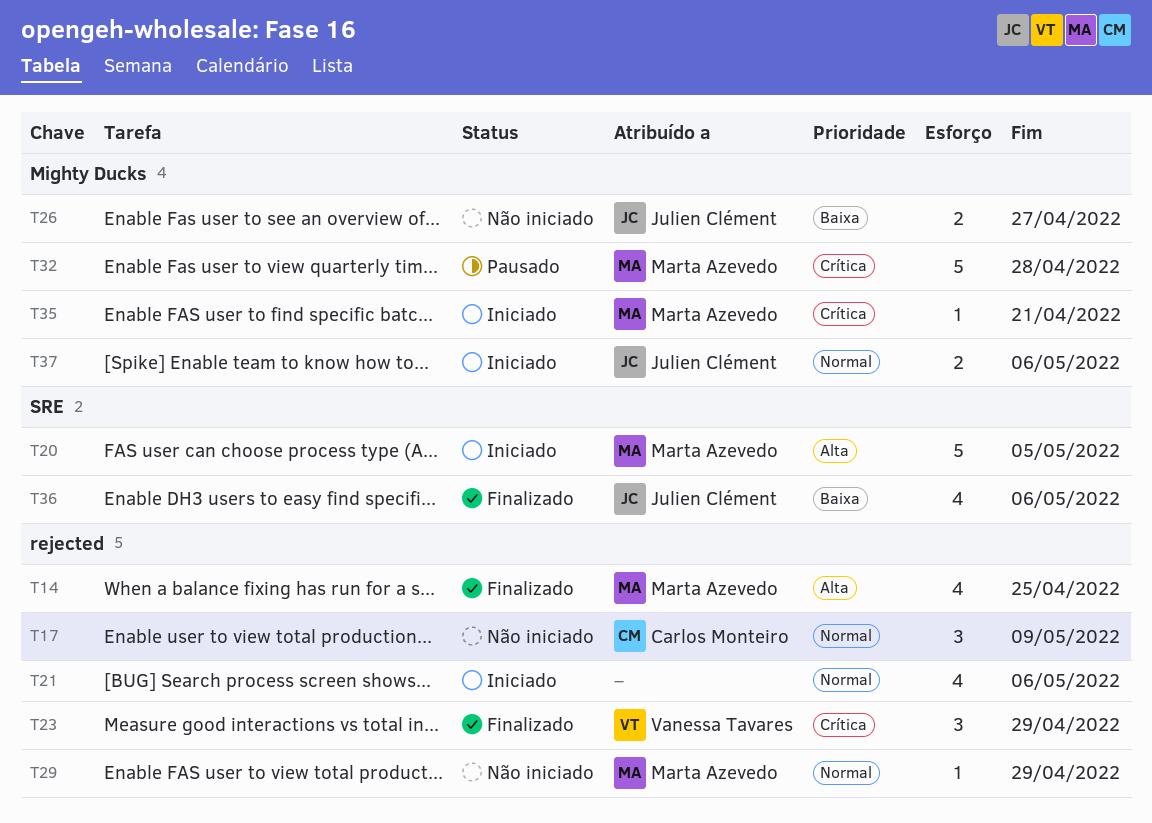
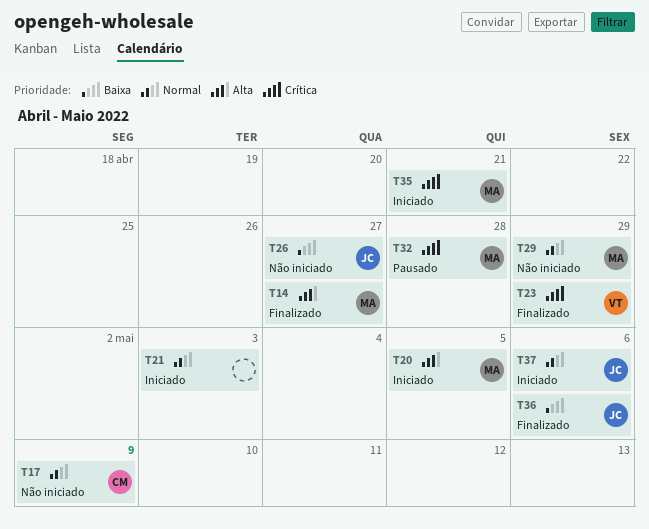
T14, due: Apr 25 -> Apr 27
T21, due: May 6 -> May 3

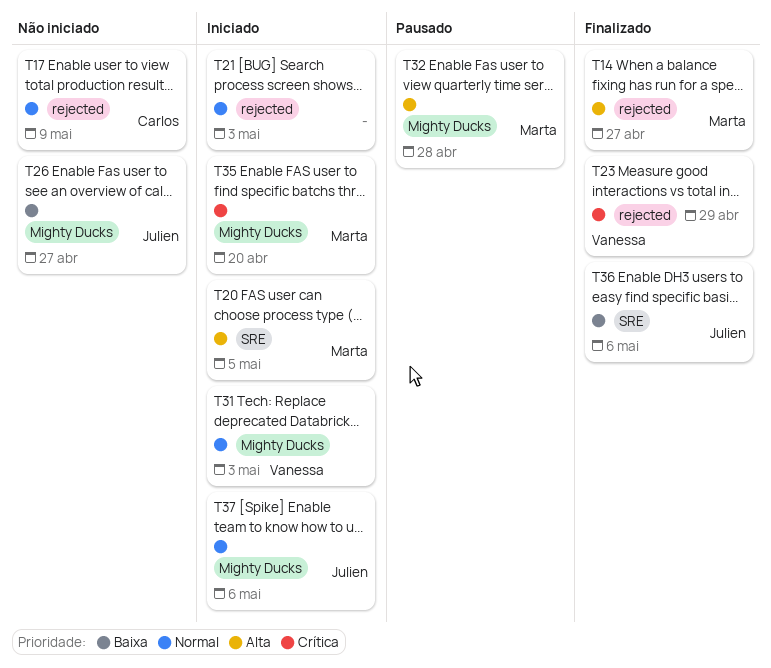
T29: present -> none
T31: none -> present
T32, priority: Crítica -> Alta
T35, due: Apr 21 -> Apr 20

